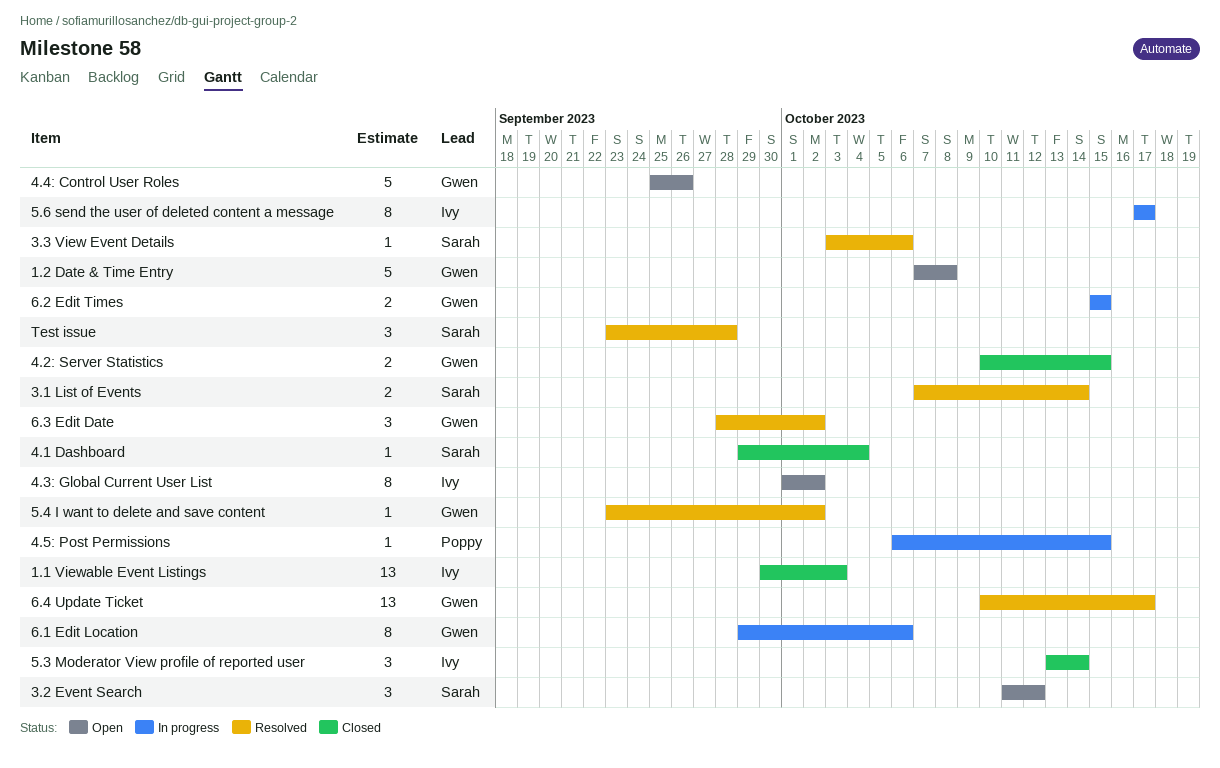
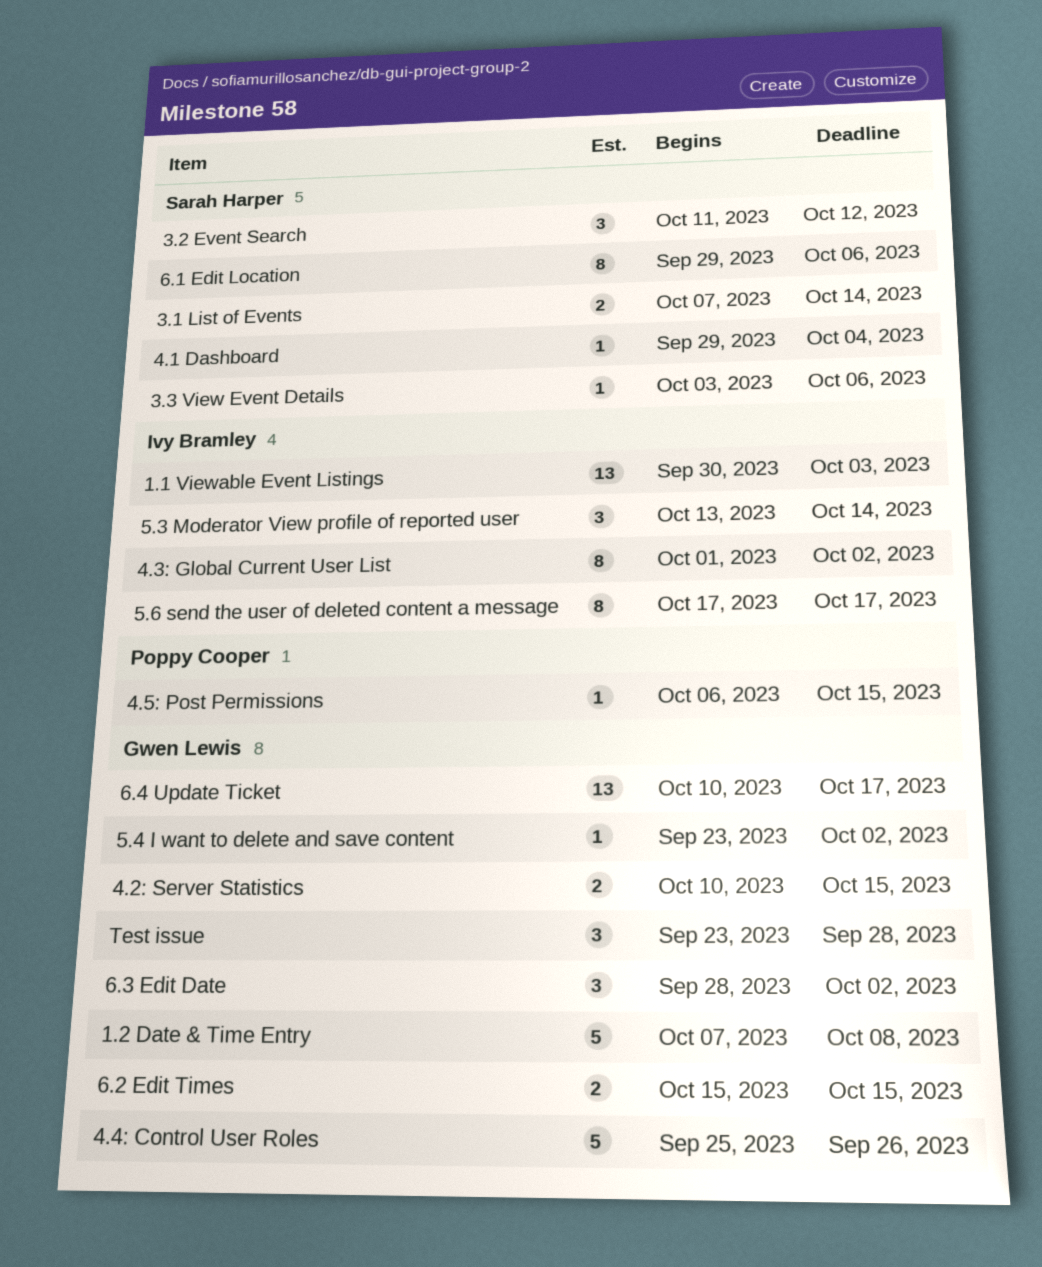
6.1 Edit Location, owner: Gwen Lewis -> Sarah Harper
Test issue, owner: Sarah Harper -> Gwen Lewis

